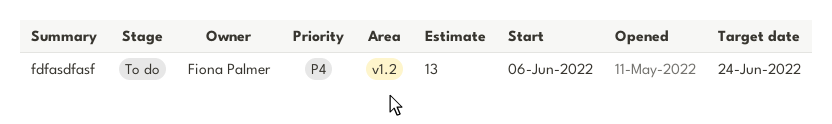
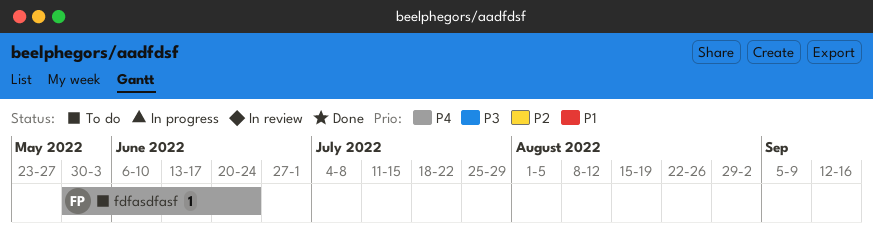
fdfasdfasf, estimate: 13 -> 1
fdfasdfasf, start: Jun 6 -> May 30

